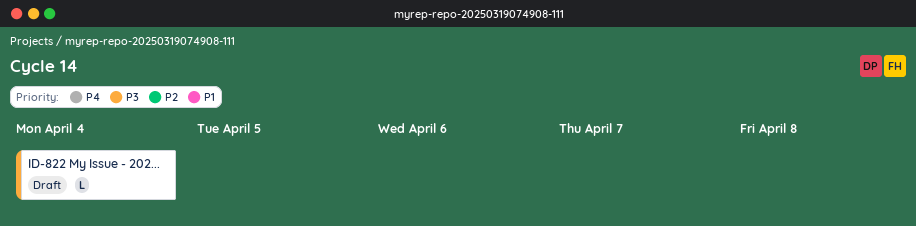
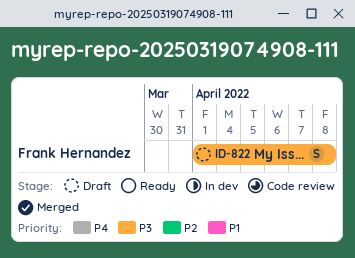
ID-822, estimate: L -> S
ID-822, due: Apr 4 -> Apr 8

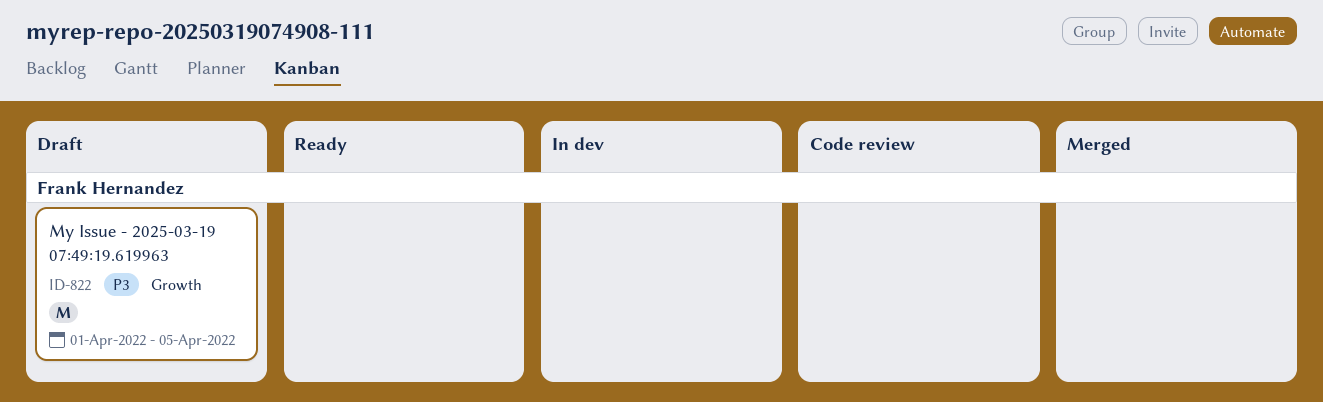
ID-822, estimate: S -> M
ID-822, due: Apr 8 -> Apr 5

